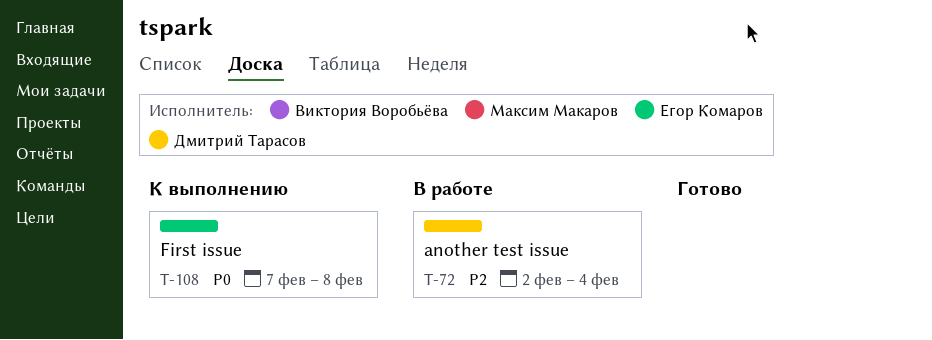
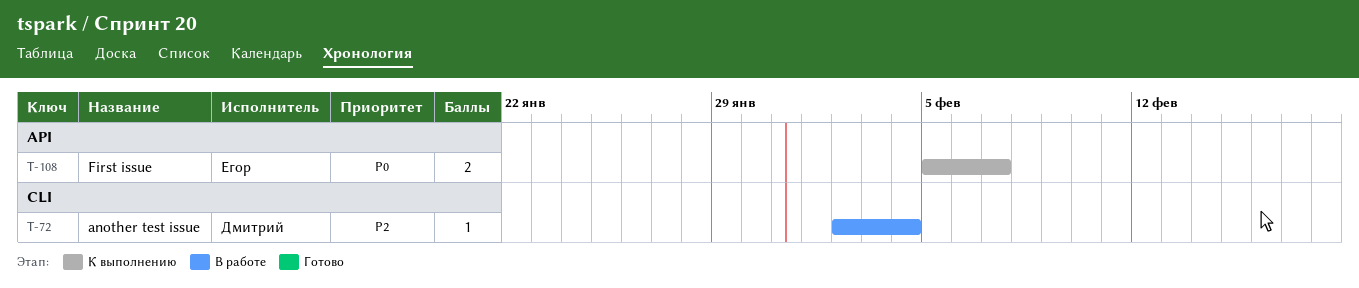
T-108, start: Feb 7 -> Feb 5
T-108, due: Feb 8 -> Feb 7

